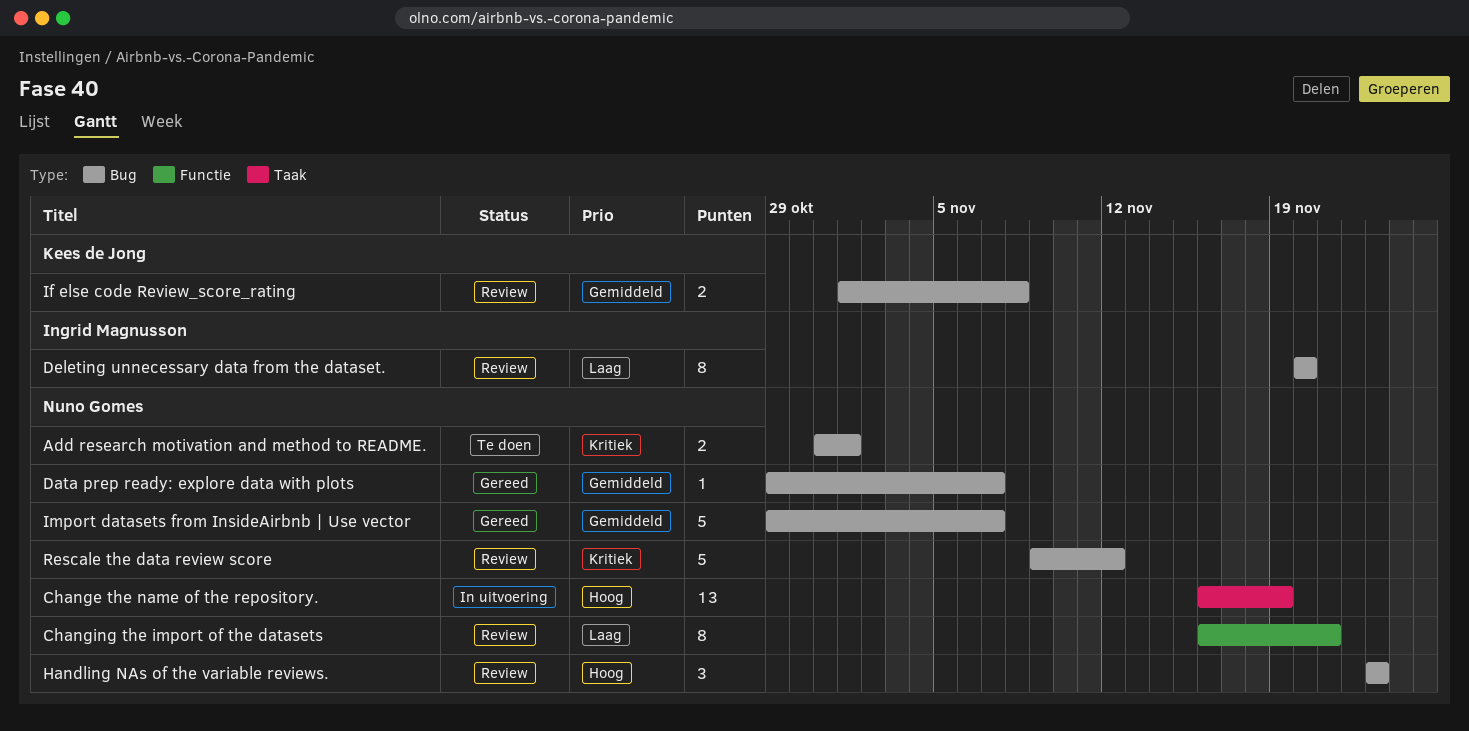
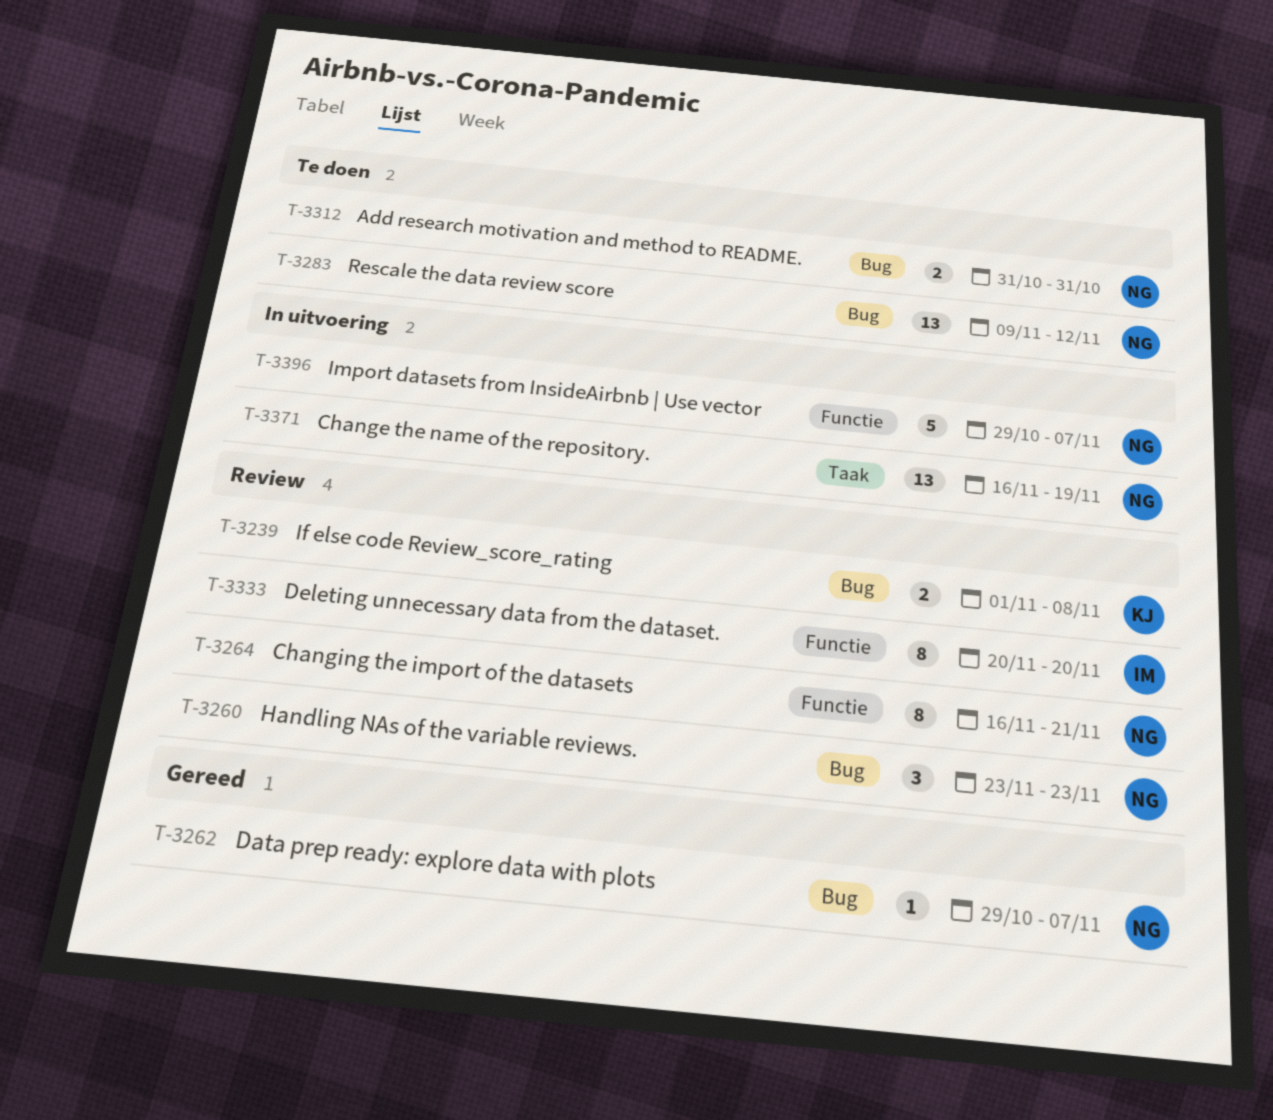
Add research motivation and method to README., due: Nov 1 -> Oct 31
Deleting unnecessary data from the dataset., label: Bug -> Functie
Import datasets from InsideAirbnb | Use vector, status: Gereed -> In uitvoering
Import datasets from InsideAirbnb | Use vector, label: Bug -> Functie
Rescale the data review score, status: Review -> Te doen
Rescale the data review score, estimate: 5 -> 13

